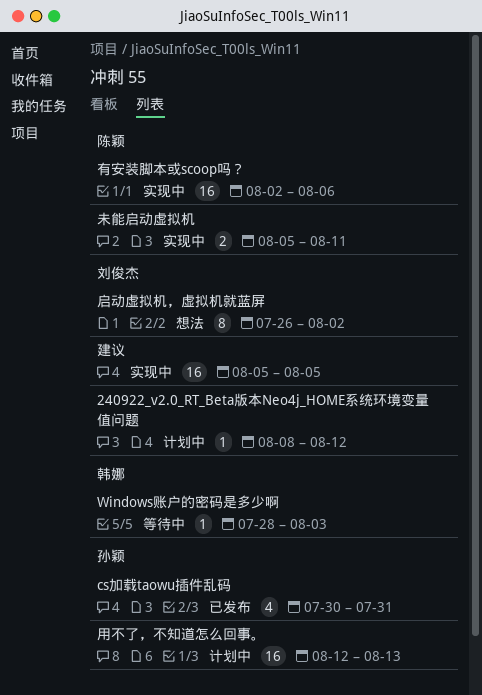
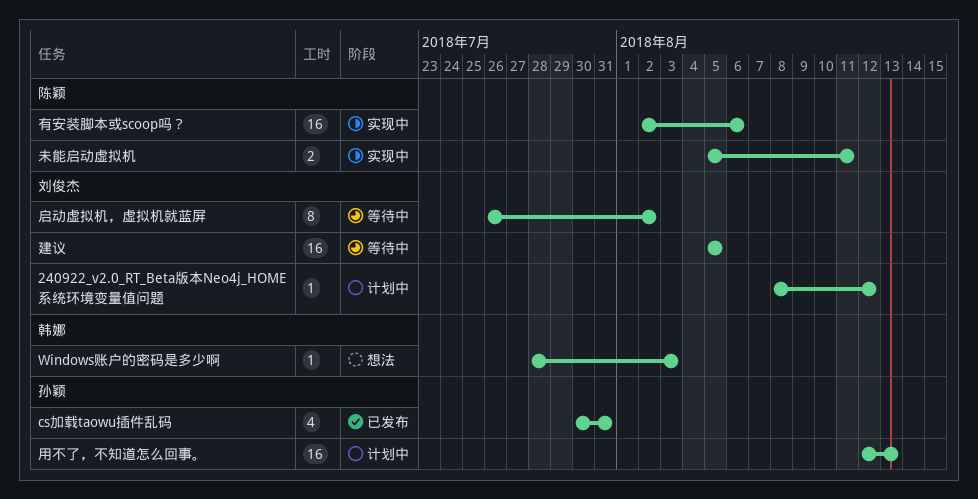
Windows账户的密码是多少啊, status: 等待中 -> 想法
启动虚拟机，虚拟机就蓝屏, status: 想法 -> 等待中
建议, status: 实现中 -> 等待中

